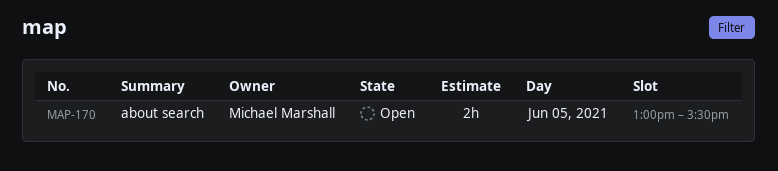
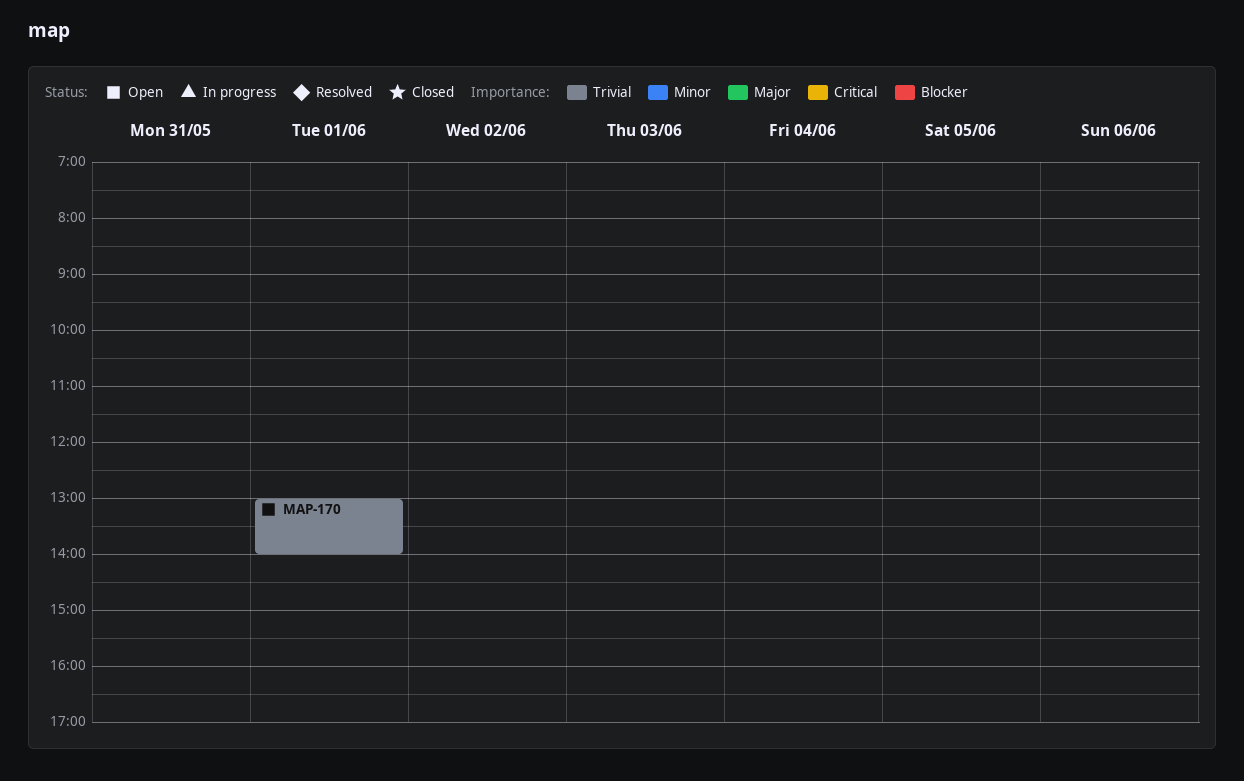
MAP-170, day: Jun 5 -> Jun 1
MAP-170, ends: 15:30 -> 14:00

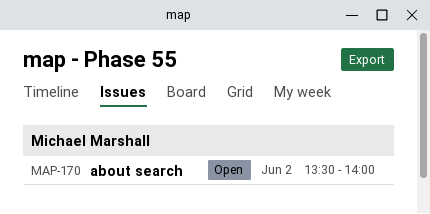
MAP-170, day: Jun 1 -> Jun 2
MAP-170, begins: 13:00 -> 13:30

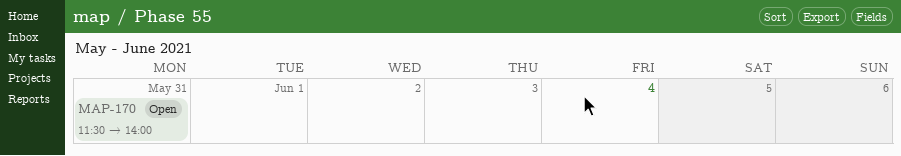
MAP-170, day: Jun 2 -> May 31
MAP-170, begins: 13:30 -> 11:30

